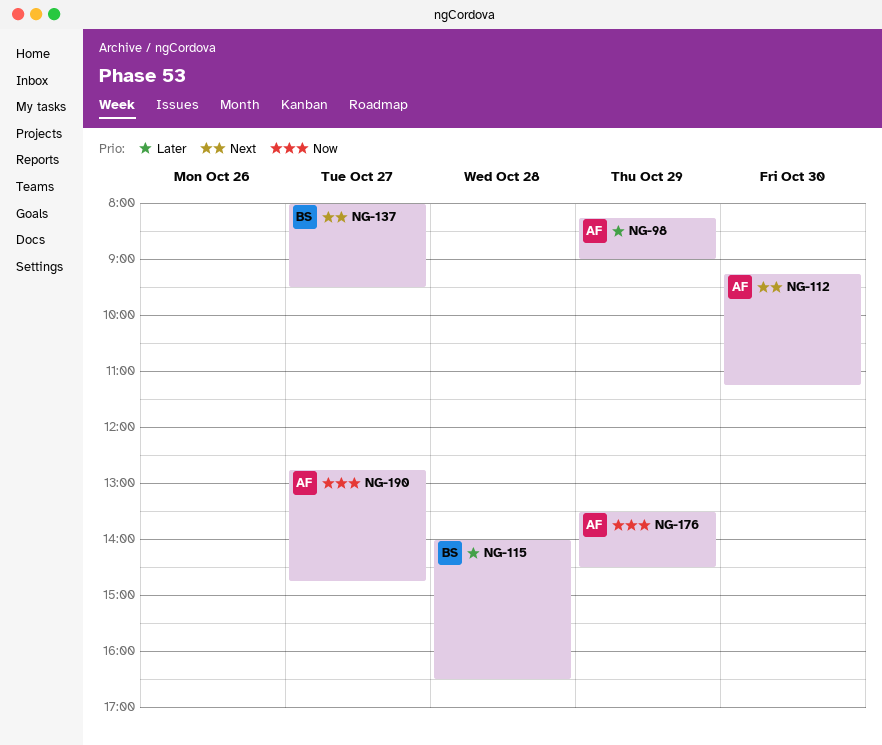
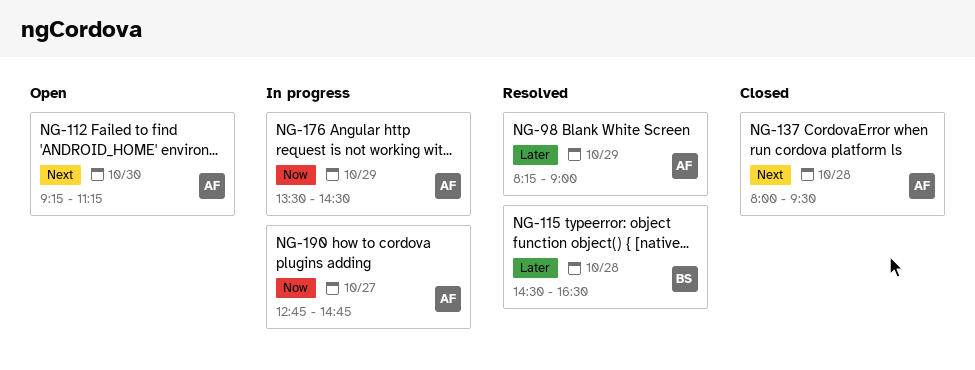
NG-115, begins: 14:00 -> 14:30
NG-137, owner: BS -> AF
NG-137, day: Oct 27 -> Oct 28

